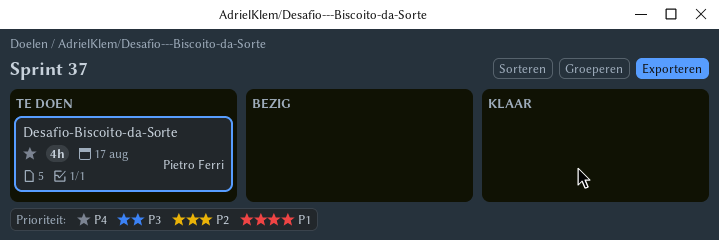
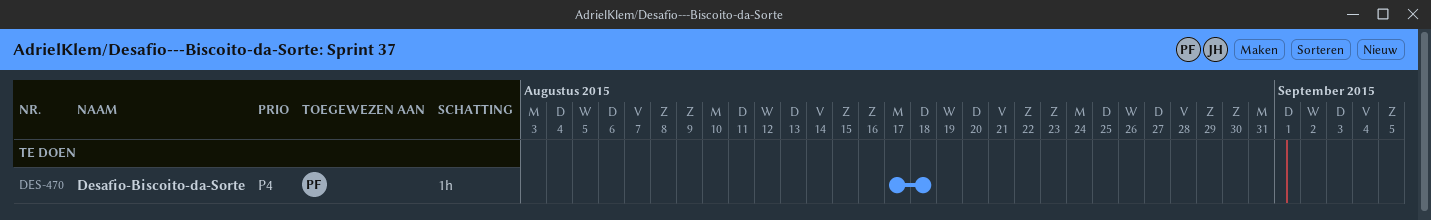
Desafio-Biscoito-da-Sorte, estimate: 4h -> 1h
Desafio-Biscoito-da-Sorte, due: Aug 17 -> Aug 18

